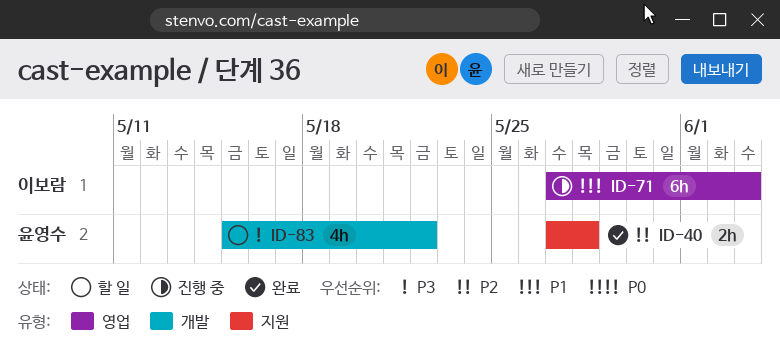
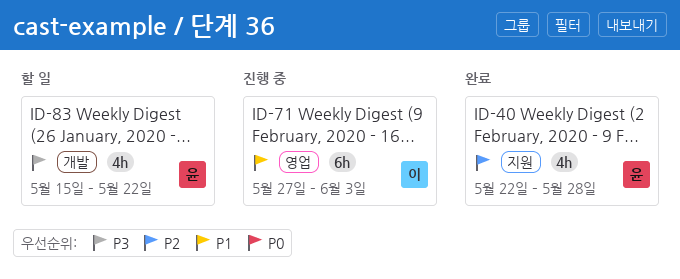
ID-40, estimate: 2h -> 4h
ID-40, start: May 27 -> May 22

